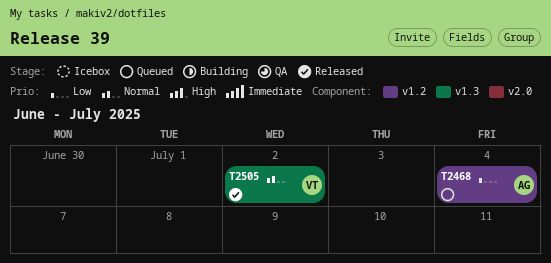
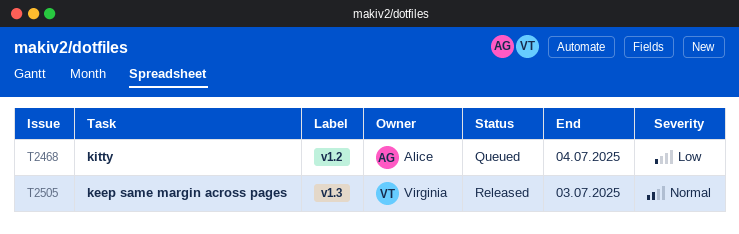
T2505, due: Jul 2 -> Jul 3

